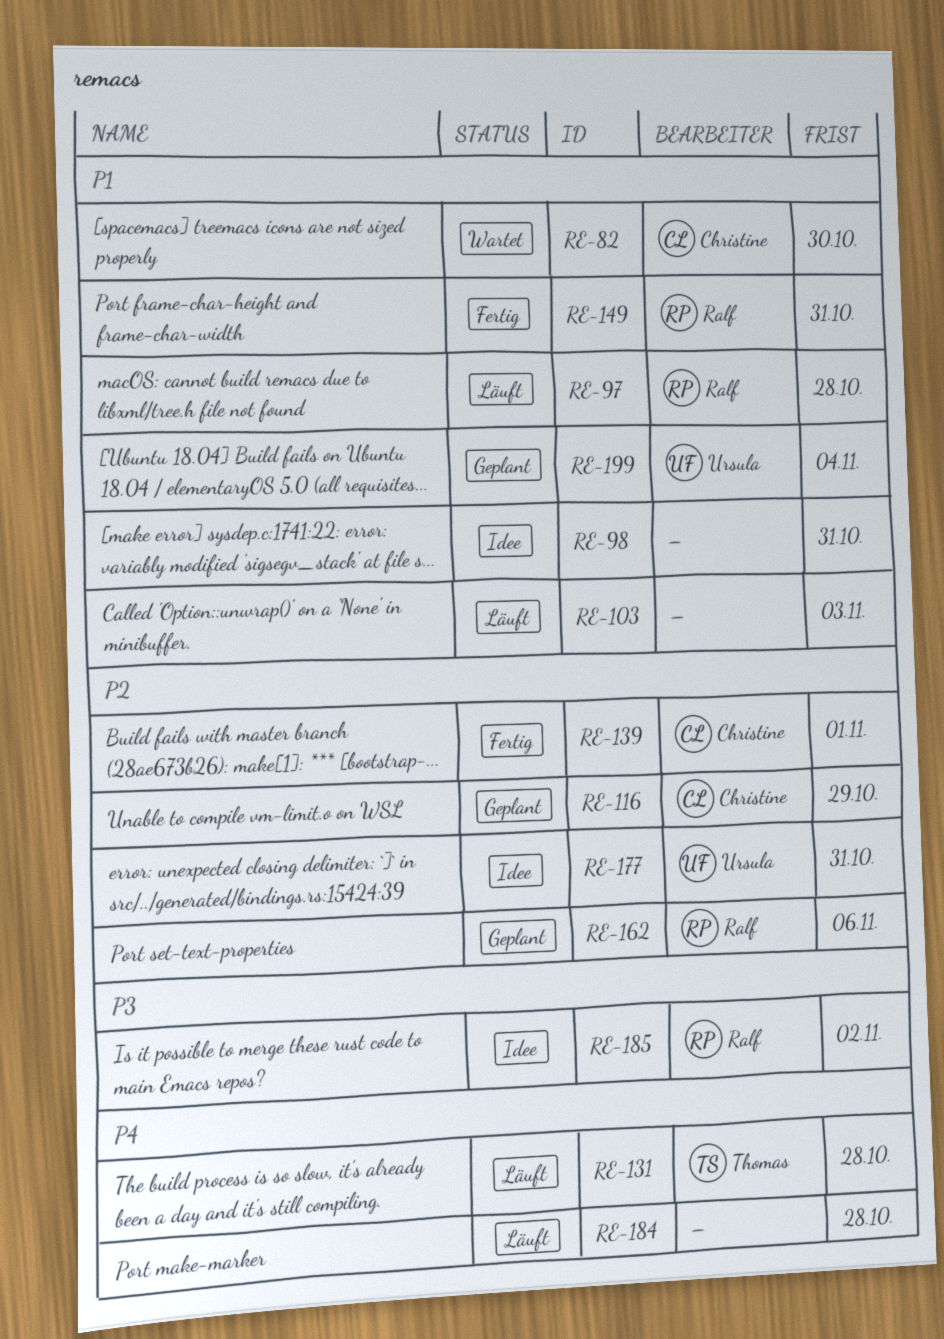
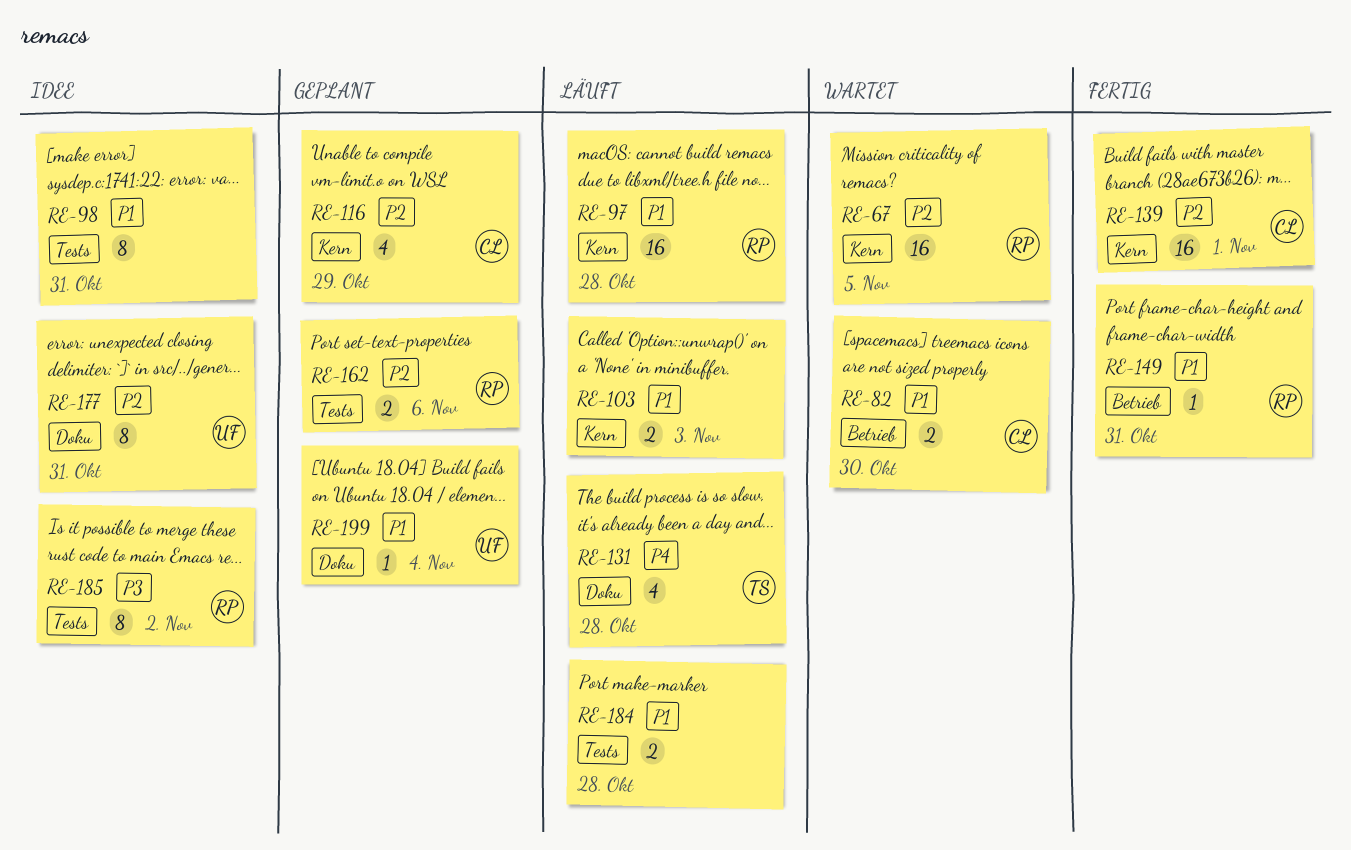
RE-67: none -> present
RE-184, priority: P4 -> P1

